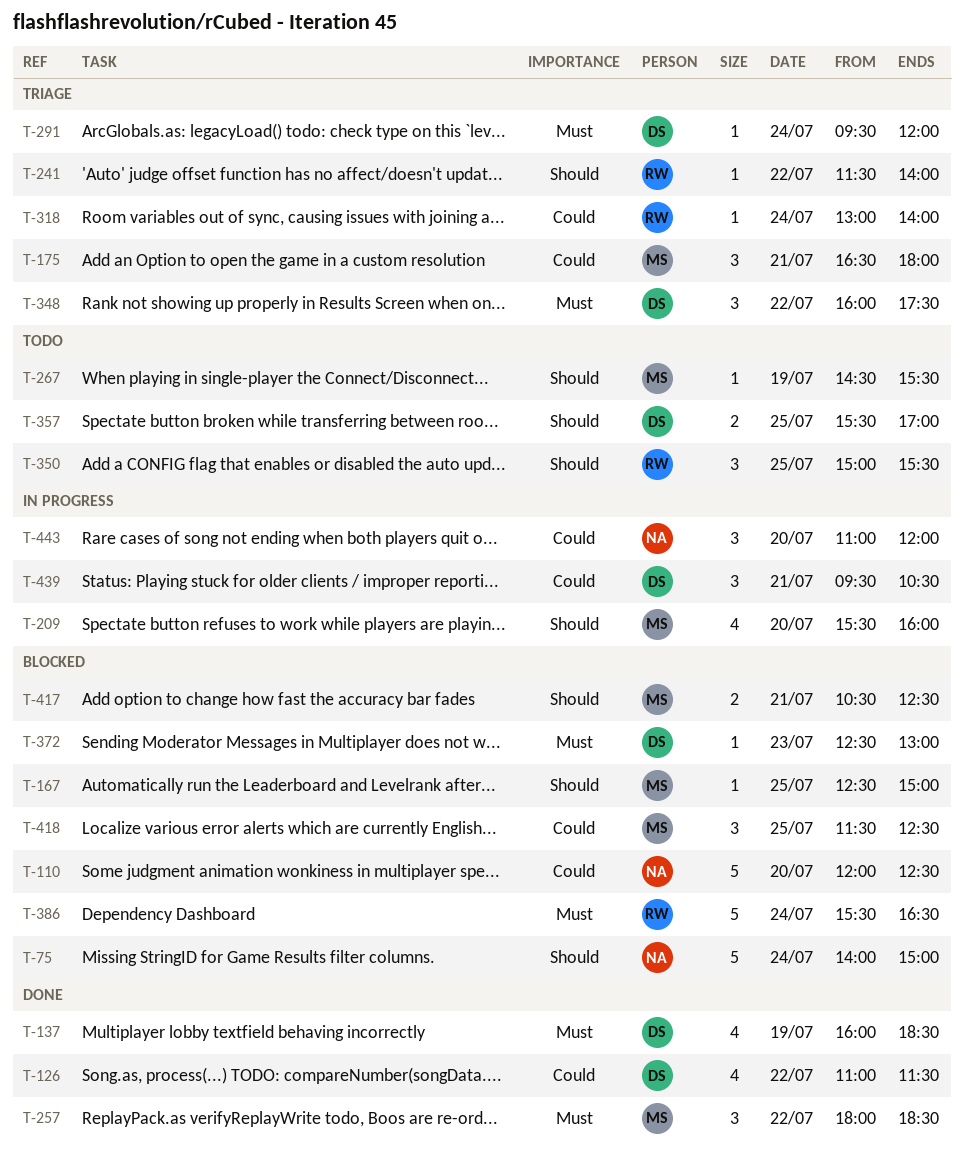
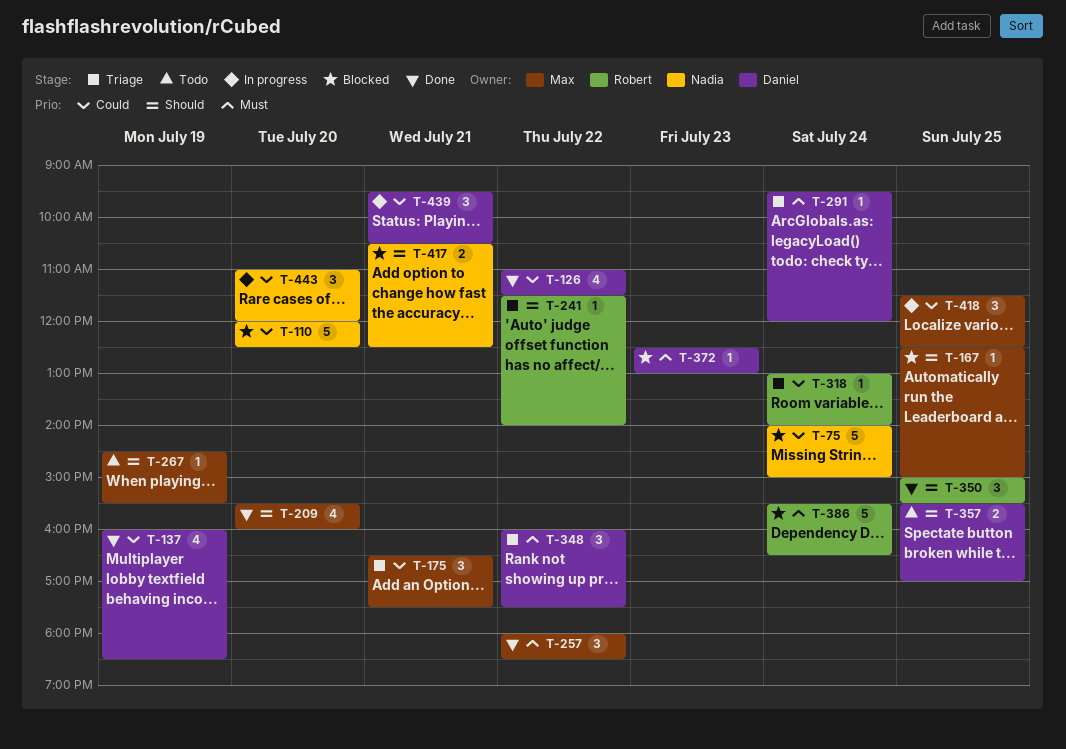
T-75, priority: Should -> Could
T-137, priority: Must -> Could
T-175, ends: 18:00 -> 17:30
T-209, status: In progress -> Done
T-350, status: Todo -> Done
T-417, owner: Max -> Nadia
T-418, status: Blocked -> In progress

